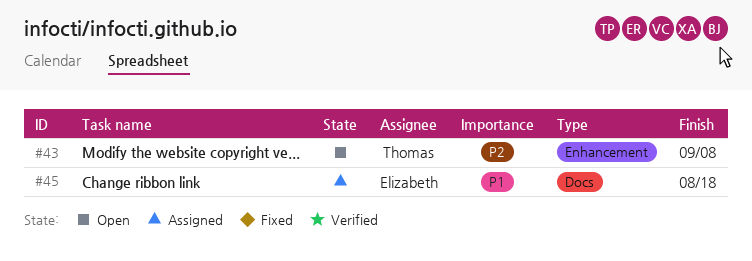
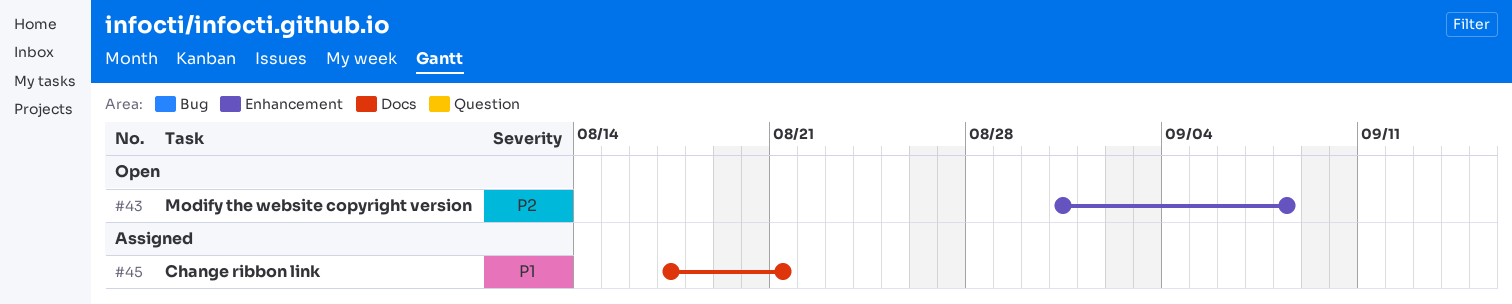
#45, due: Aug 18 -> Aug 21

